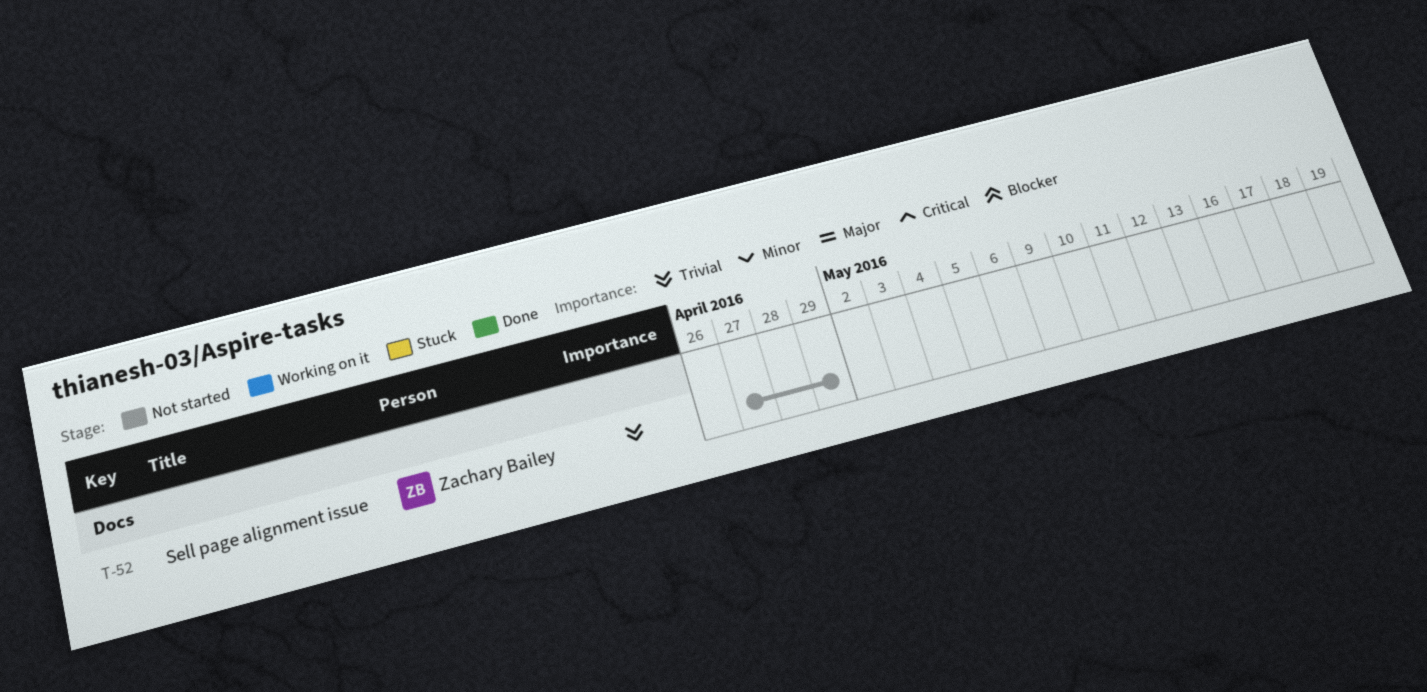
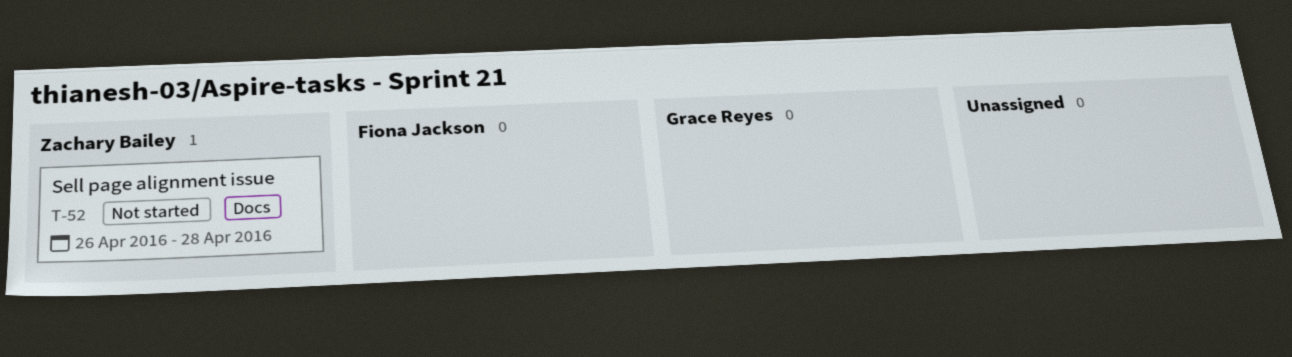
T-52, start: Apr 27 -> Apr 26
T-52, due: Apr 29 -> Apr 28

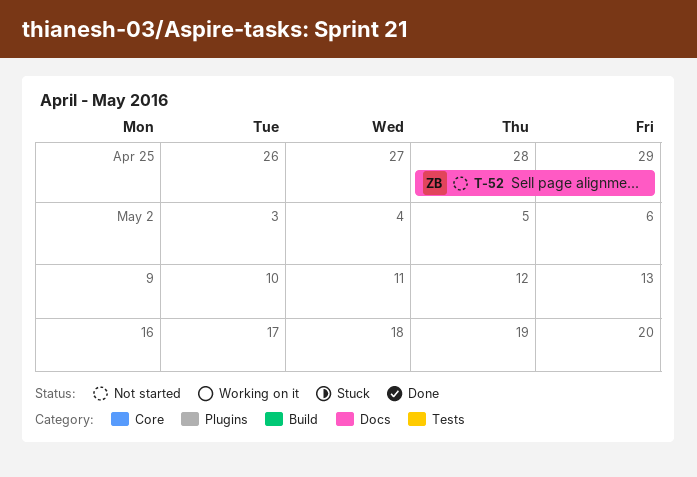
T-52, start: Apr 26 -> Apr 28
T-52, due: Apr 28 -> Apr 29

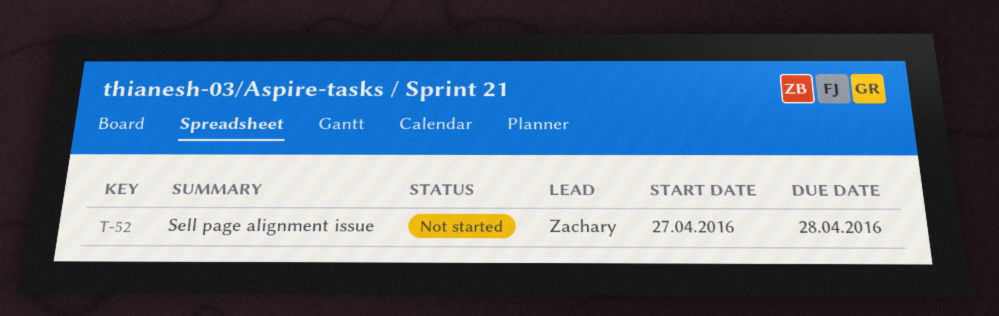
T-52, start: Apr 28 -> Apr 27
T-52, due: Apr 29 -> Apr 28

